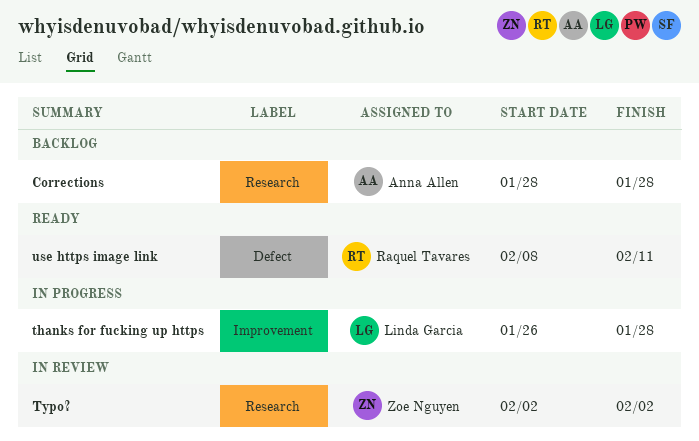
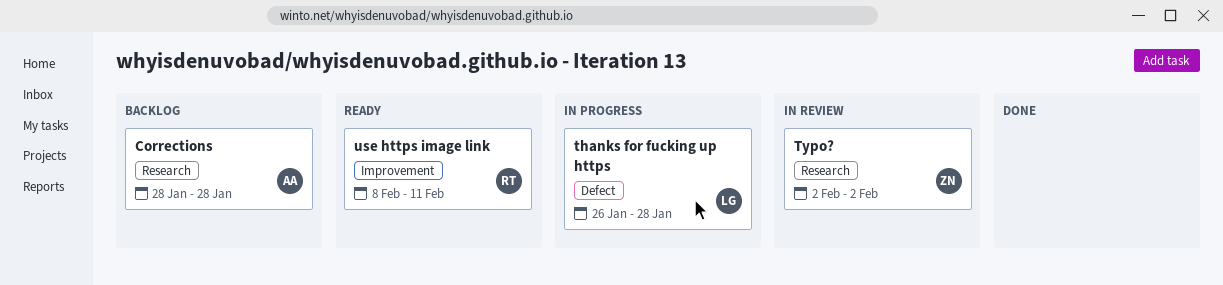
thanks for fucking up https, label: Improvement -> Defect
use https image link, label: Defect -> Improvement

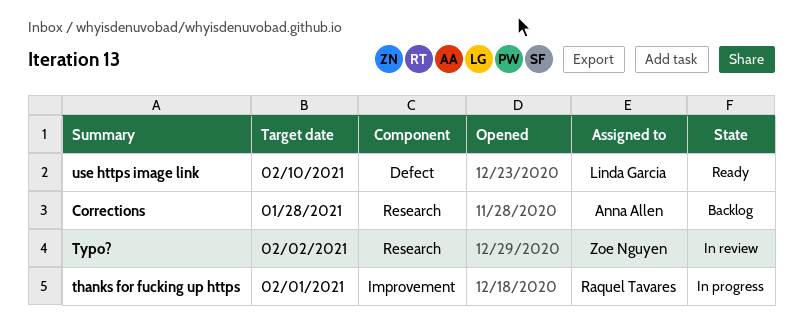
thanks for fucking up https, owner: Linda Garcia -> Raquel Tavares
thanks for fucking up https, label: Defect -> Improvement
thanks for fucking up https, due: Jan 28 -> Feb 1
use https image link, owner: Raquel Tavares -> Linda Garcia
use https image link, label: Improvement -> Defect
use https image link, due: Feb 11 -> Feb 10

